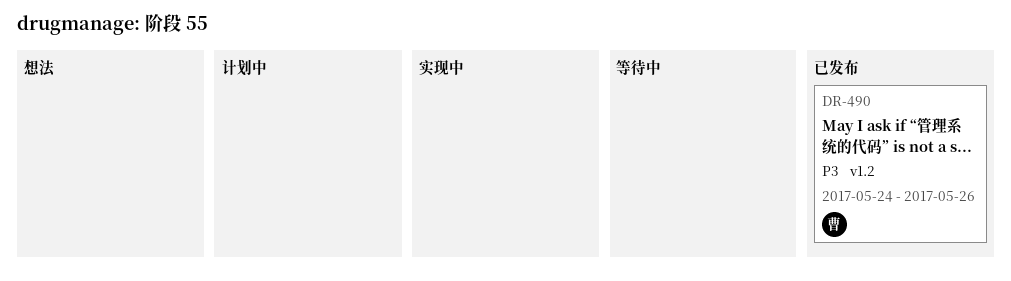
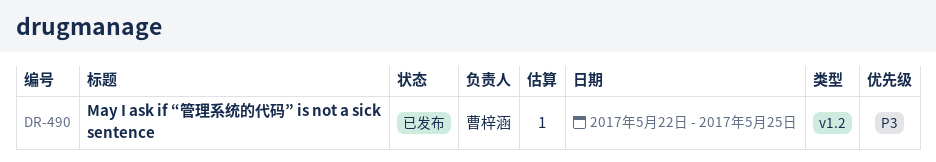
DR-490, start: May 24 -> May 22
DR-490, due: May 26 -> May 25

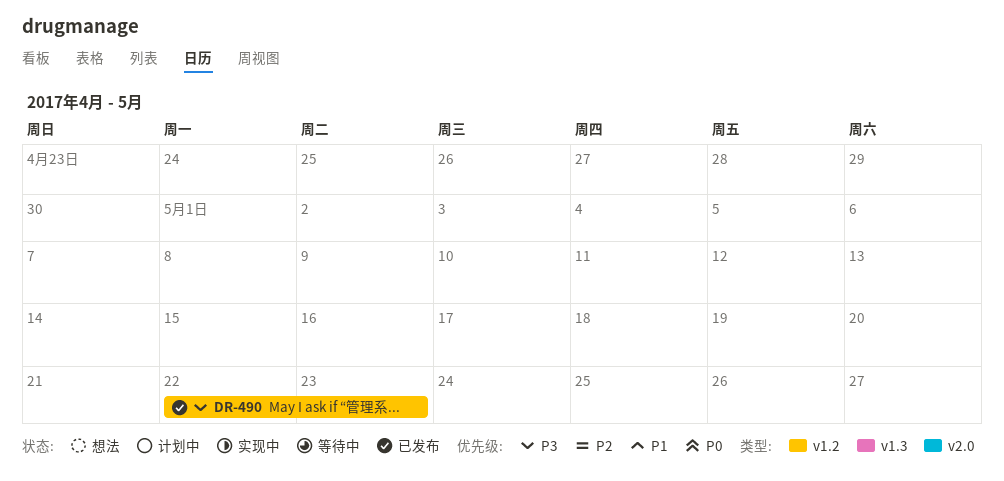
DR-490, due: May 25 -> May 23

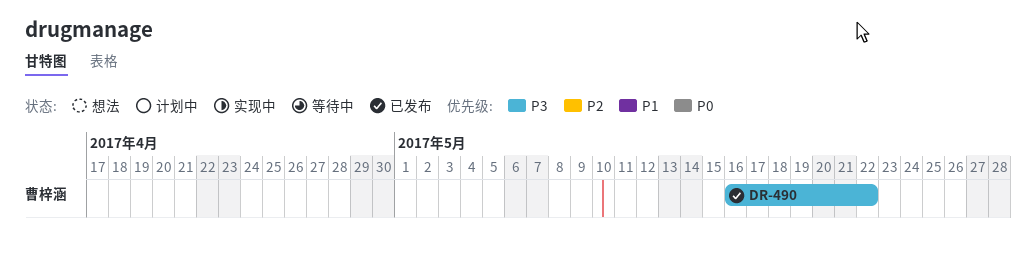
DR-490, start: May 22 -> May 16
DR-490, due: May 23 -> May 22

